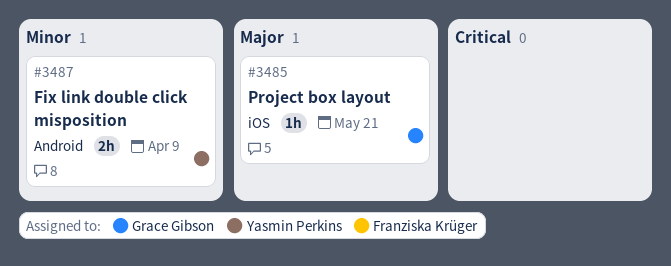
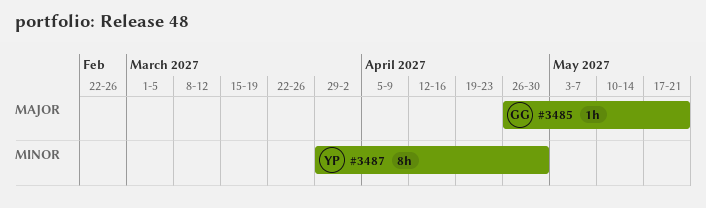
#3487, estimate: 2h -> 8h
#3487, due: Apr 9 -> Apr 30

